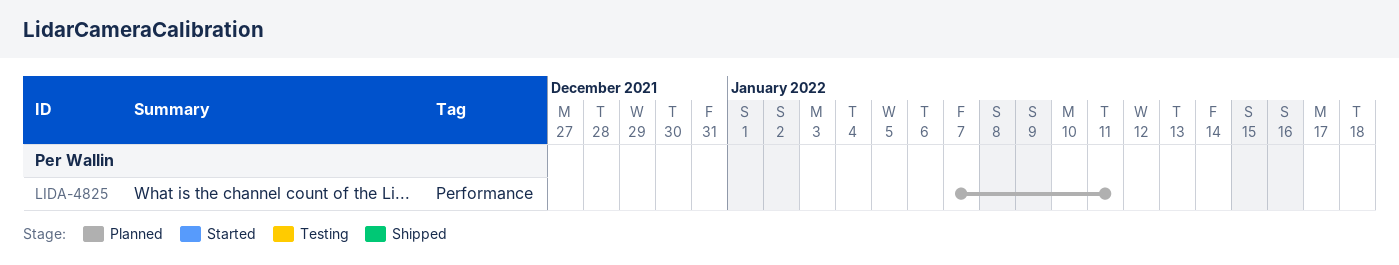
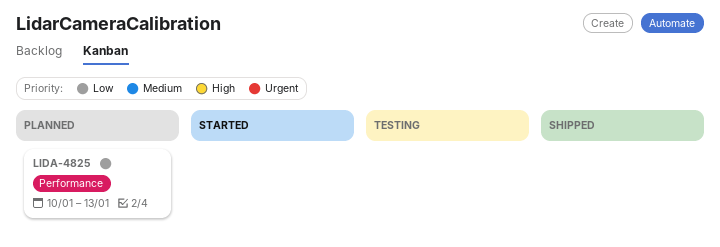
LIDA-4825, start: Jan 7 -> Jan 10
LIDA-4825, due: Jan 11 -> Jan 13

